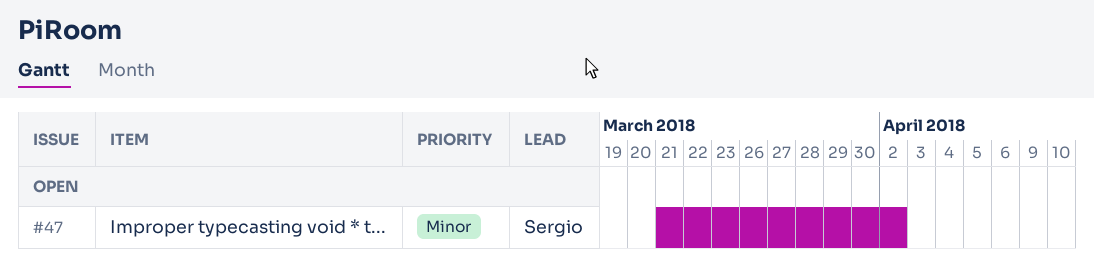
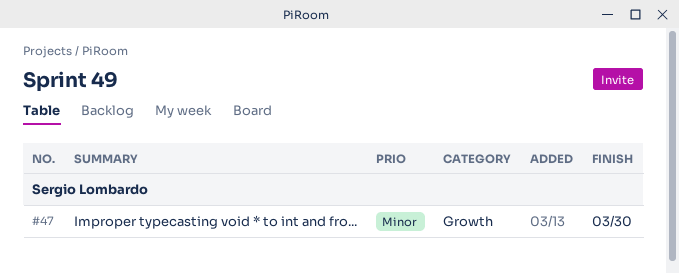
#47, due: Apr 2 -> Mar 30

